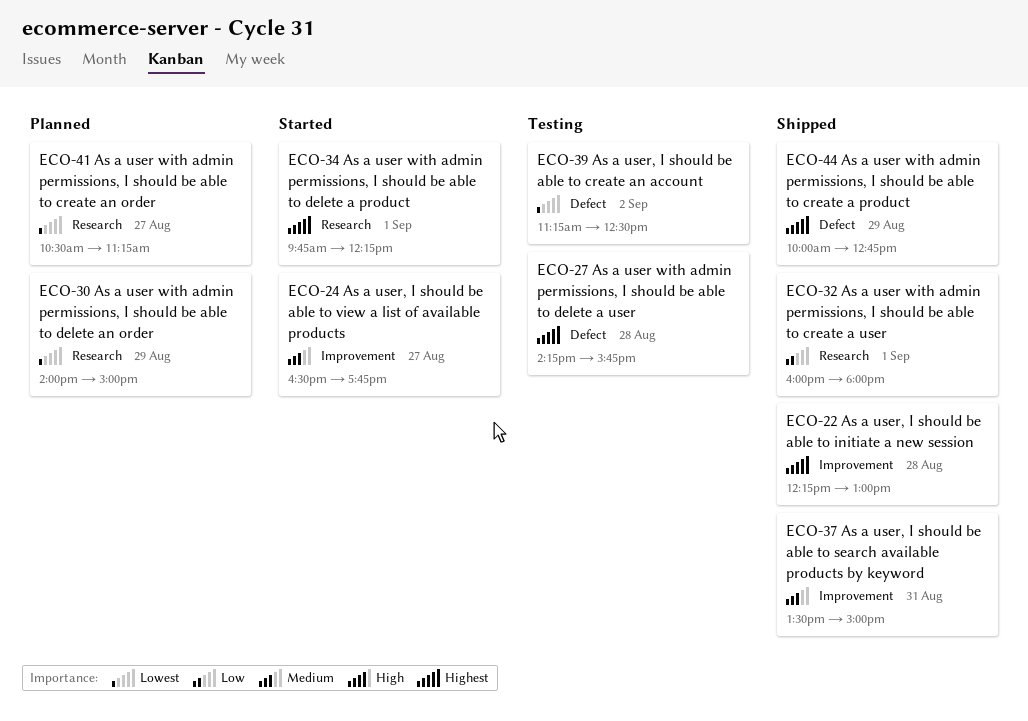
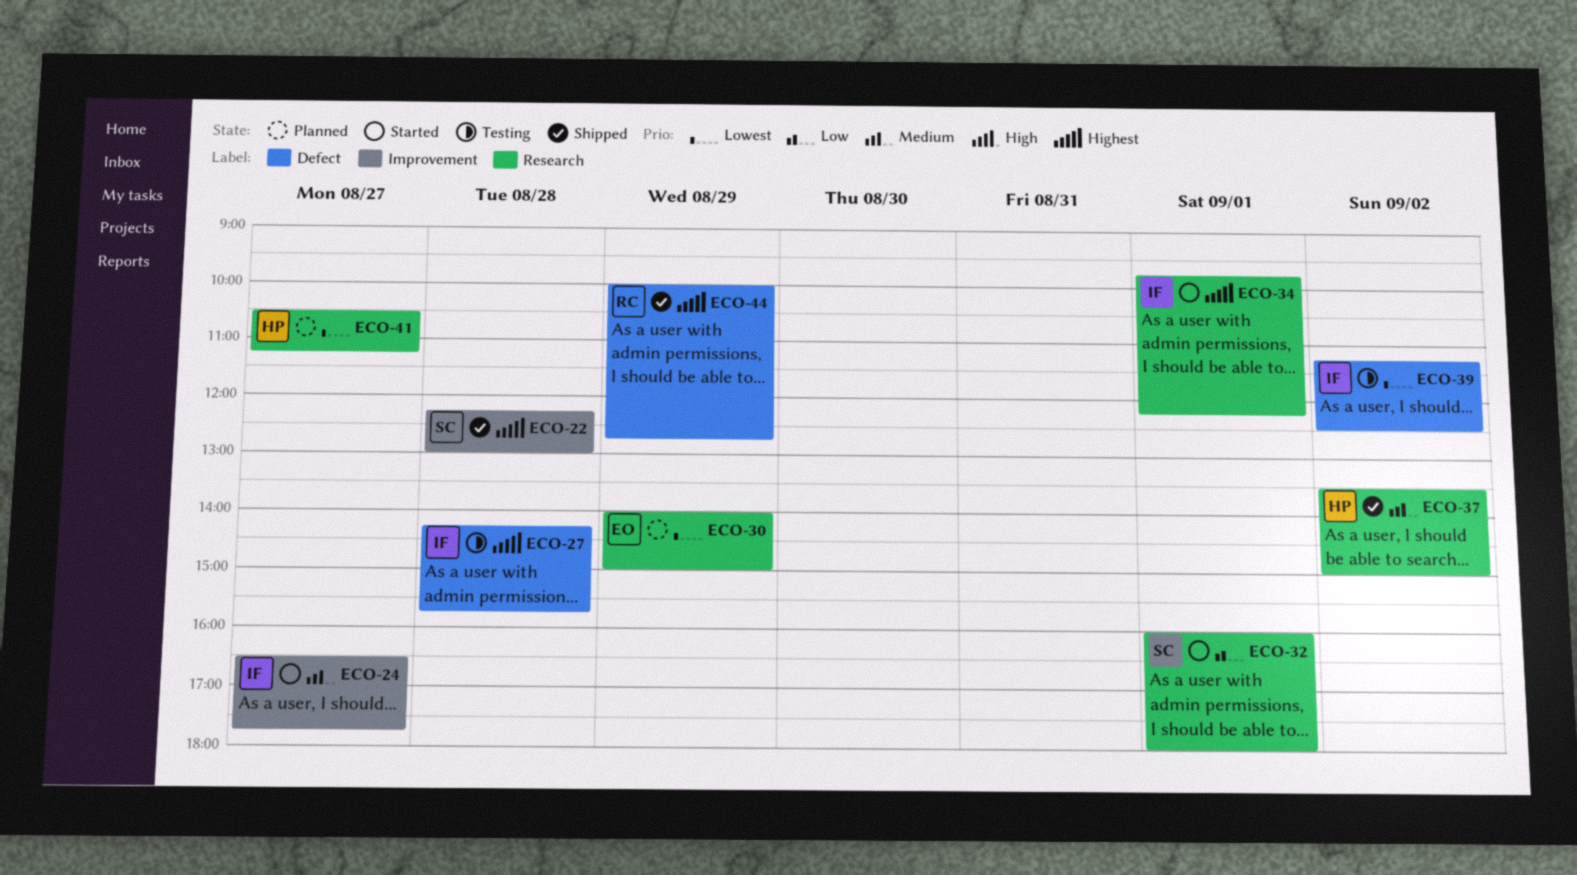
ECO-32, status: Shipped -> Started
ECO-37, label: Improvement -> Research
ECO-37, day: Aug 31 -> Sep 2

